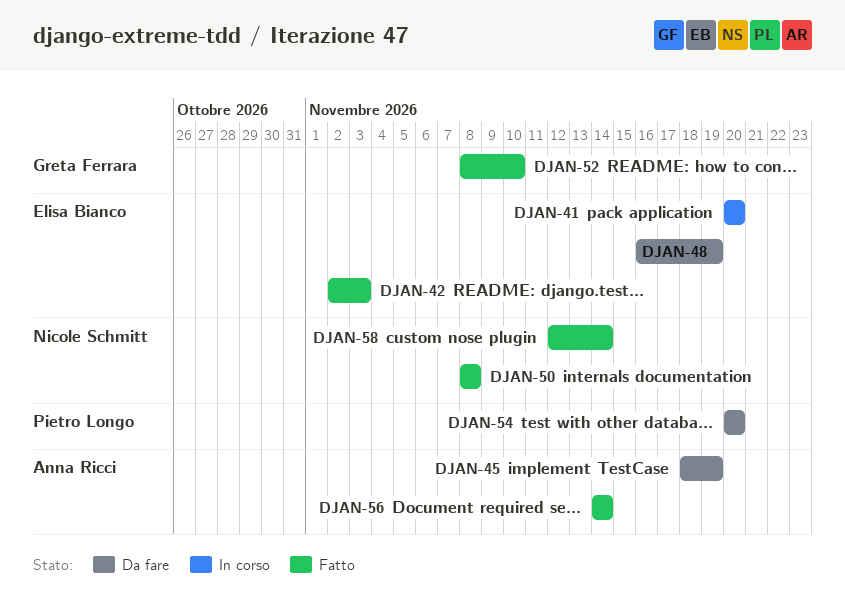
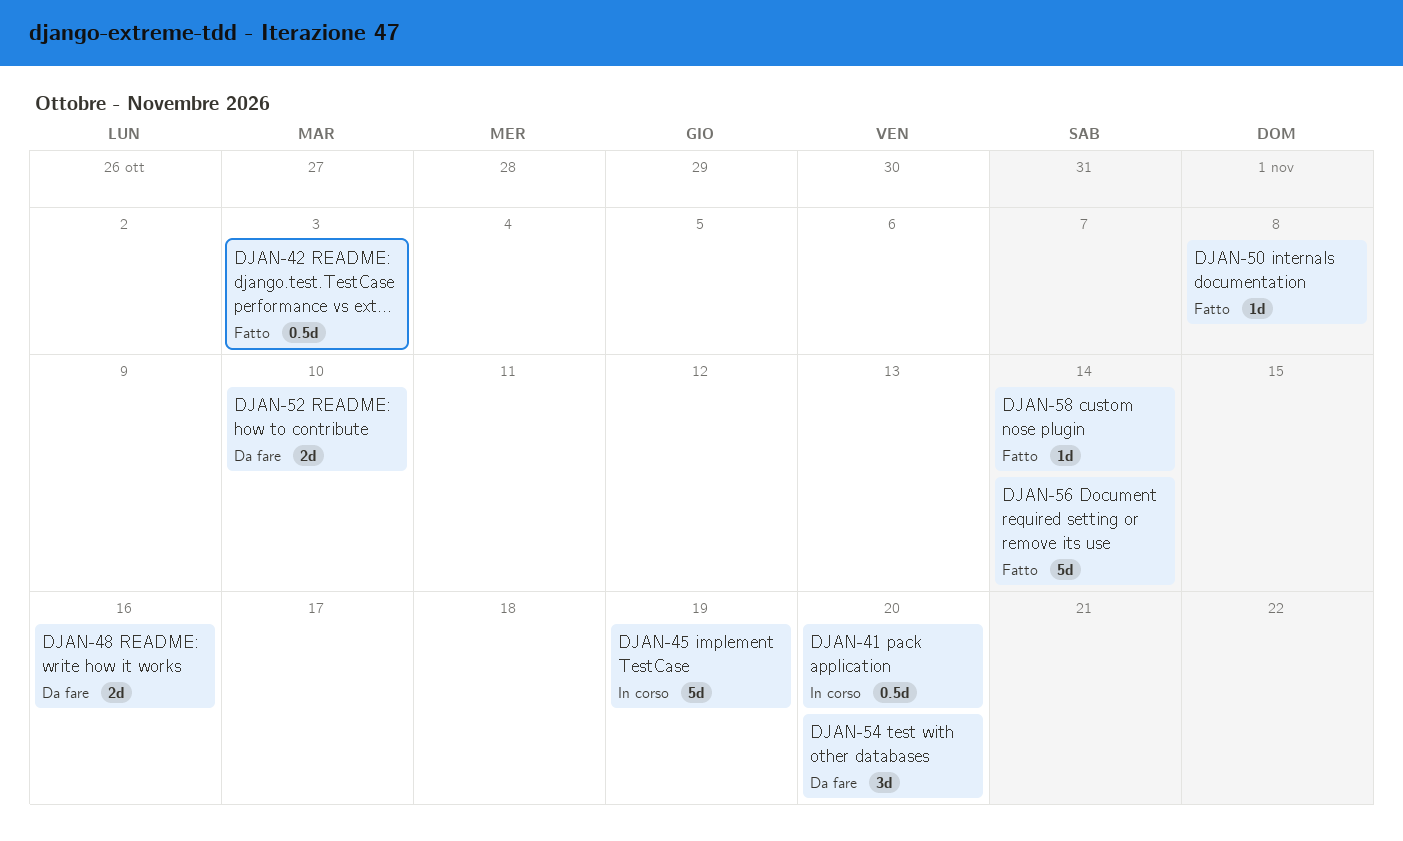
DJAN-45, status: Da fare -> In corso
DJAN-48, due: Nov 19 -> Nov 16
DJAN-52, status: Fatto -> Da fare

